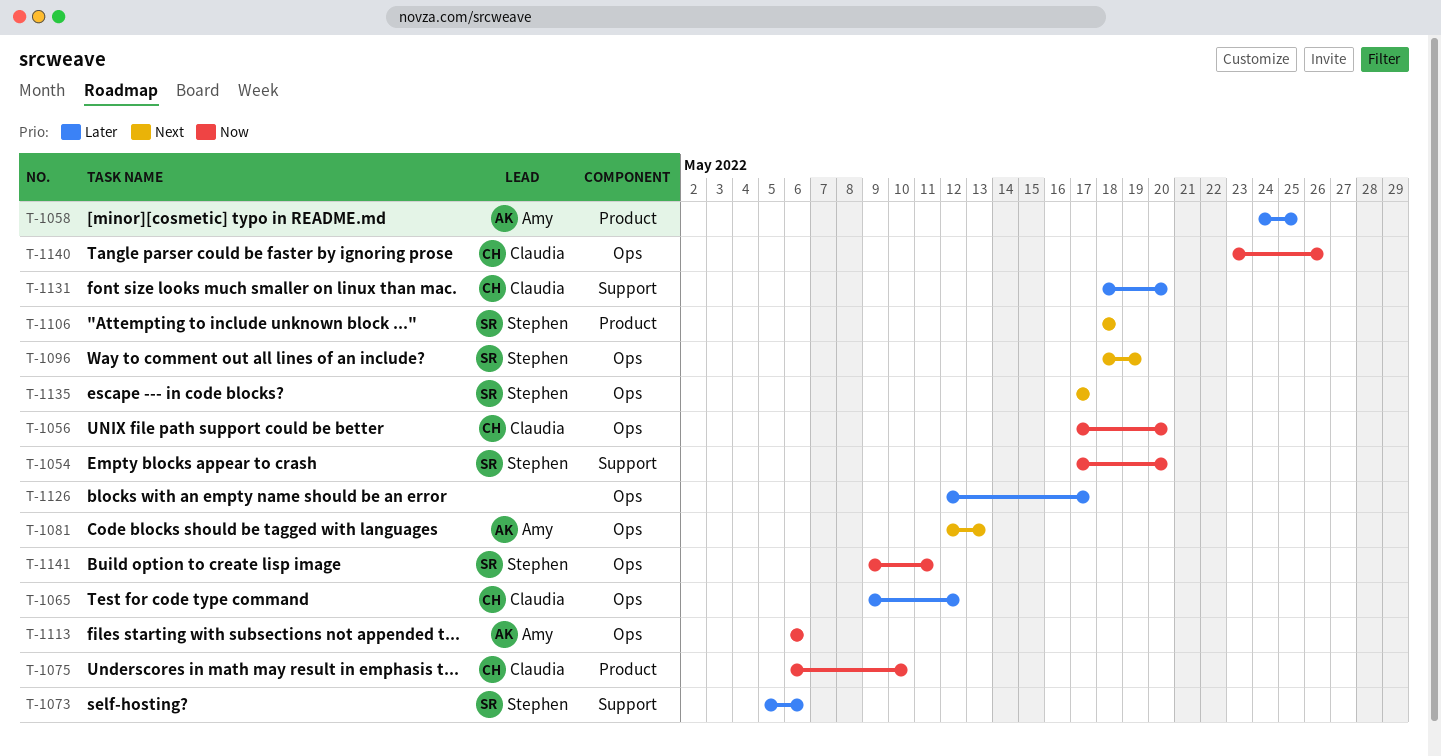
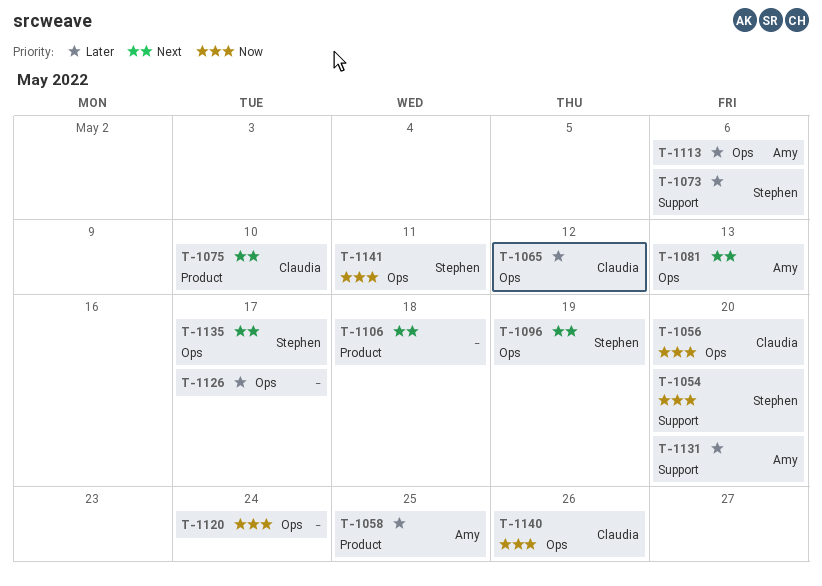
T-1075, priority: Now -> Next
T-1106, owner: Stephen -> none
T-1113, priority: Now -> Later
T-1120: none -> present
T-1131, owner: Claudia -> Amy

